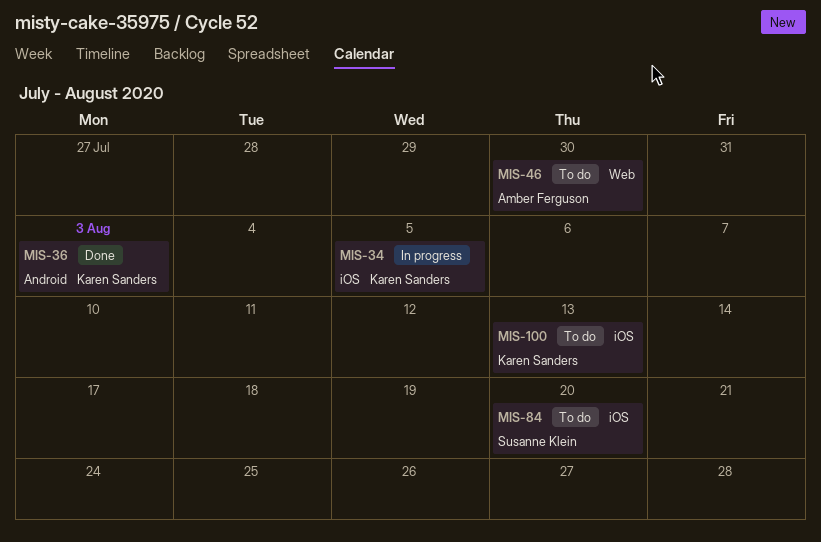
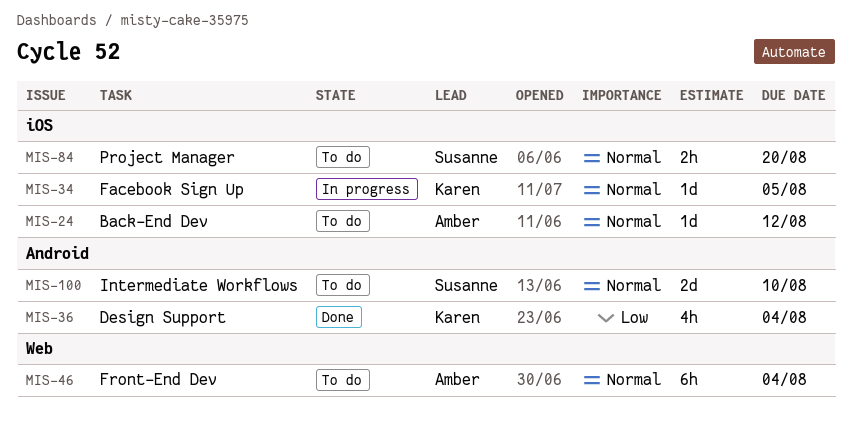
MIS-24: none -> present
MIS-36, due: Aug 3 -> Aug 4
MIS-46, due: Jul 30 -> Aug 4
MIS-100, owner: Karen Sanders -> Susanne Klein
MIS-100, label: iOS -> Android
MIS-100, due: Aug 13 -> Aug 10

